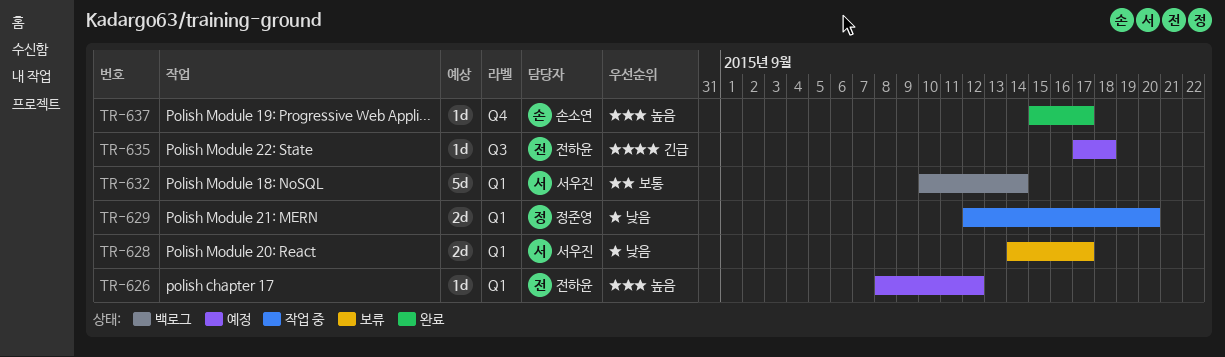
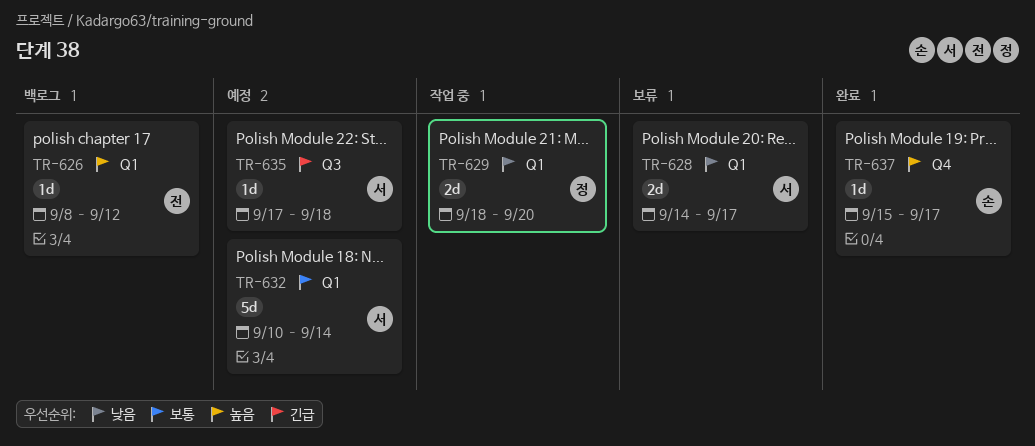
TR-626, status: 예정 -> 백로그
TR-629, start: Sep 12 -> Sep 18
TR-632, status: 백로그 -> 예정
TR-635, owner: 전하윤 -> 서우진

